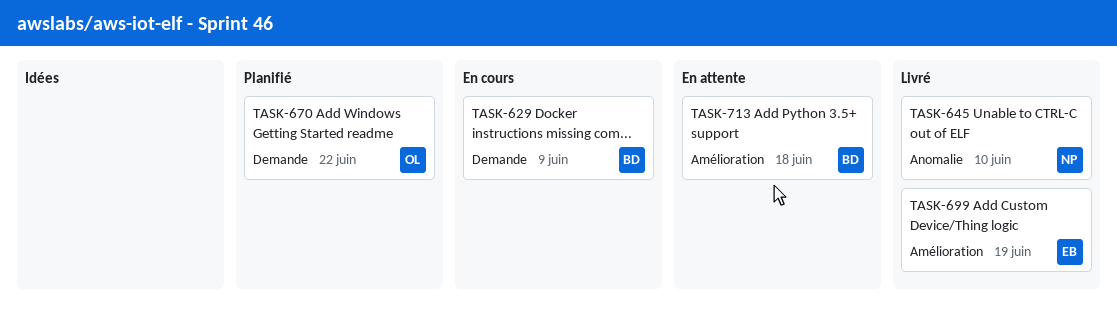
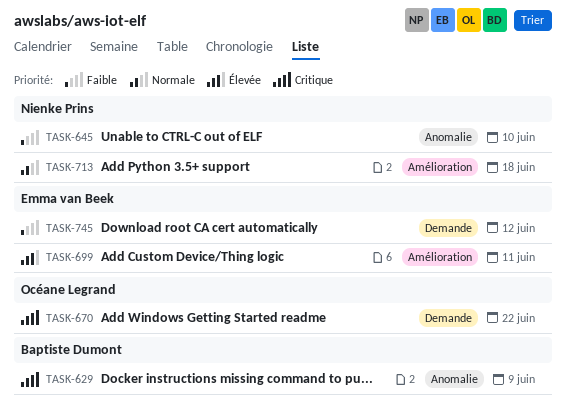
TASK-629, label: Demande -> Anomalie
TASK-699, due: Jun 19 -> Jun 11
TASK-713, owner: Baptiste Dumont -> Nienke Prins
TASK-745: none -> present

